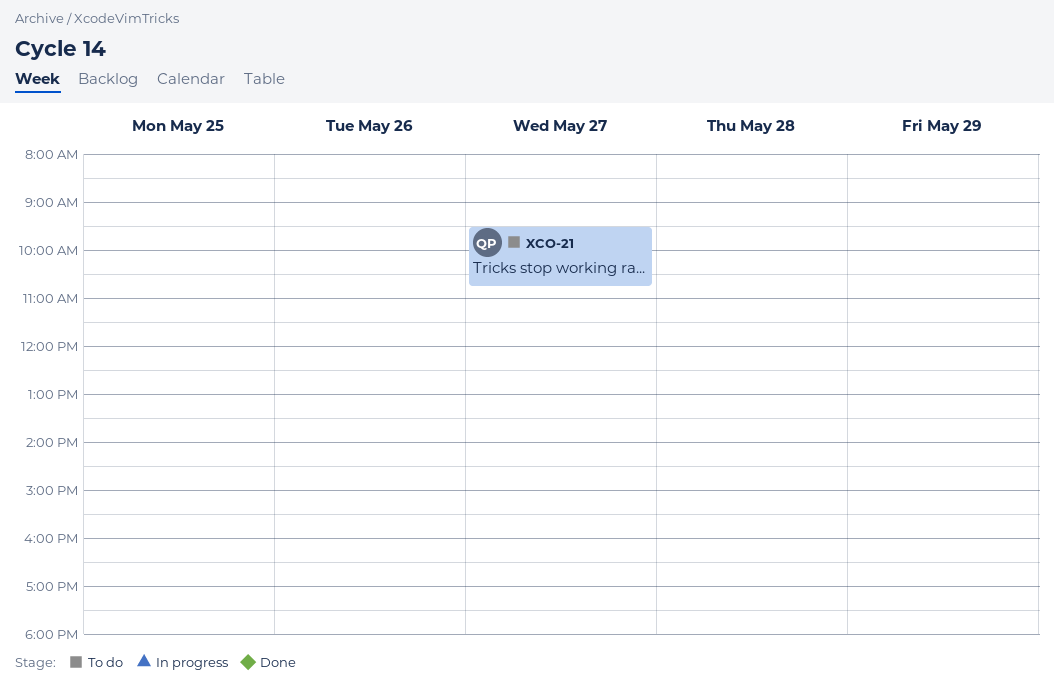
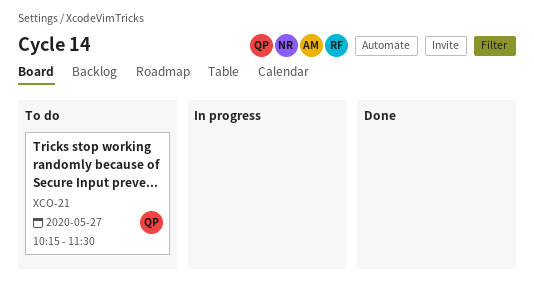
XCO-21, begins: 09:30 -> 10:15
XCO-21, ends: 10:45 -> 11:30

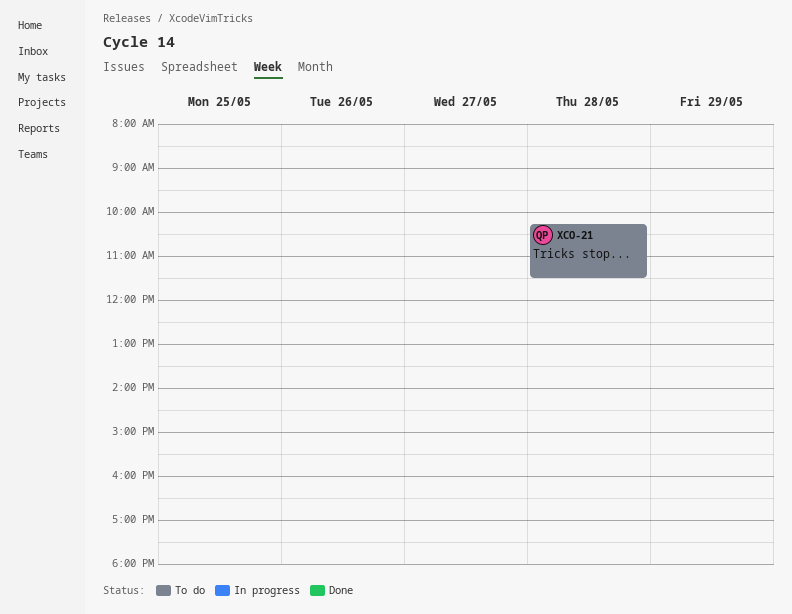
XCO-21, day: May 27 -> May 28

